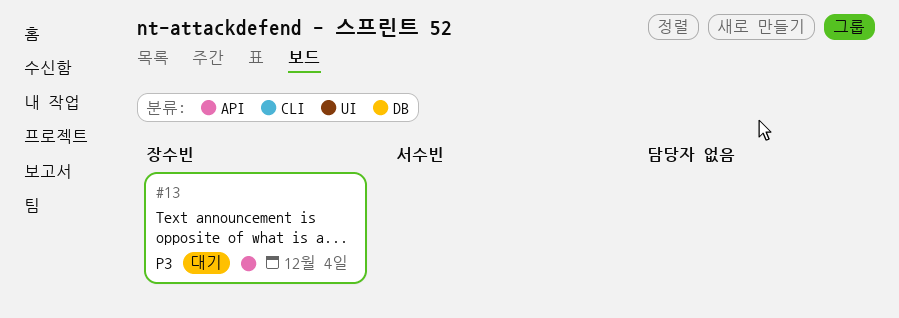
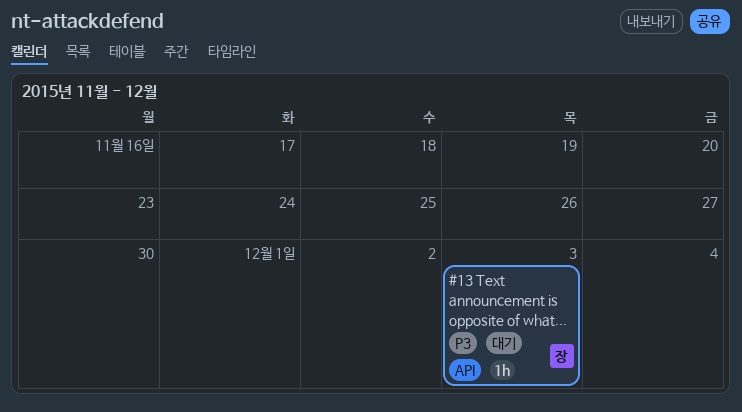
#13, due: Dec 4 -> Dec 3

